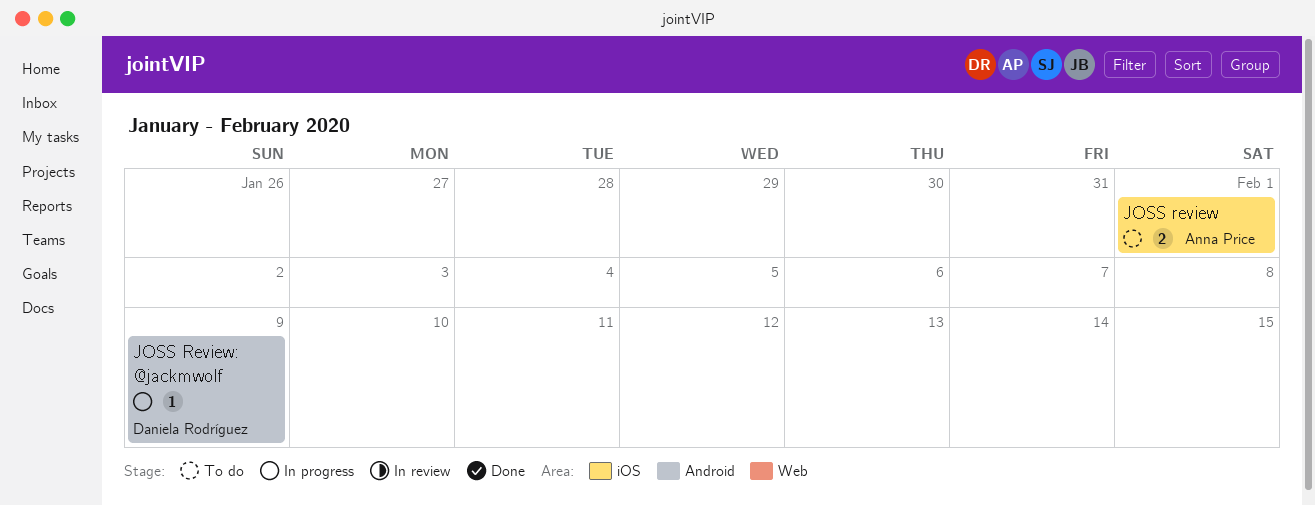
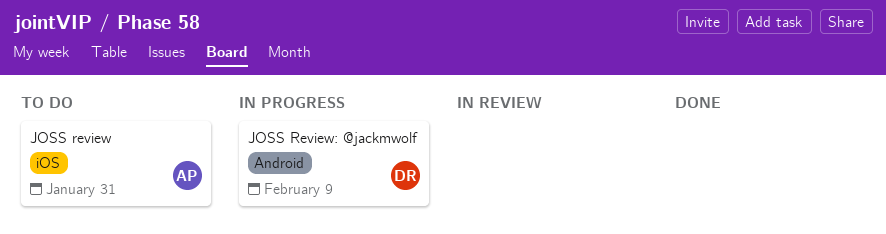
JOSS review, due: Feb 1 -> Jan 31

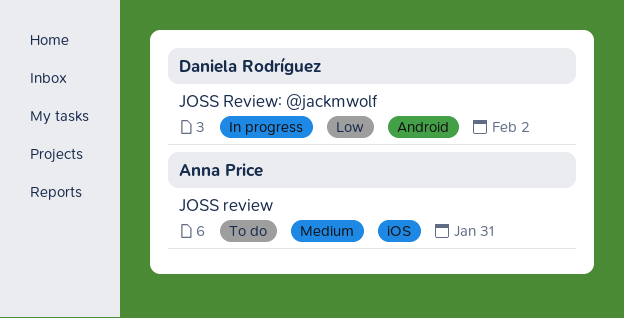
JOSS Review: @jackmwolf, due: Feb 9 -> Feb 2

